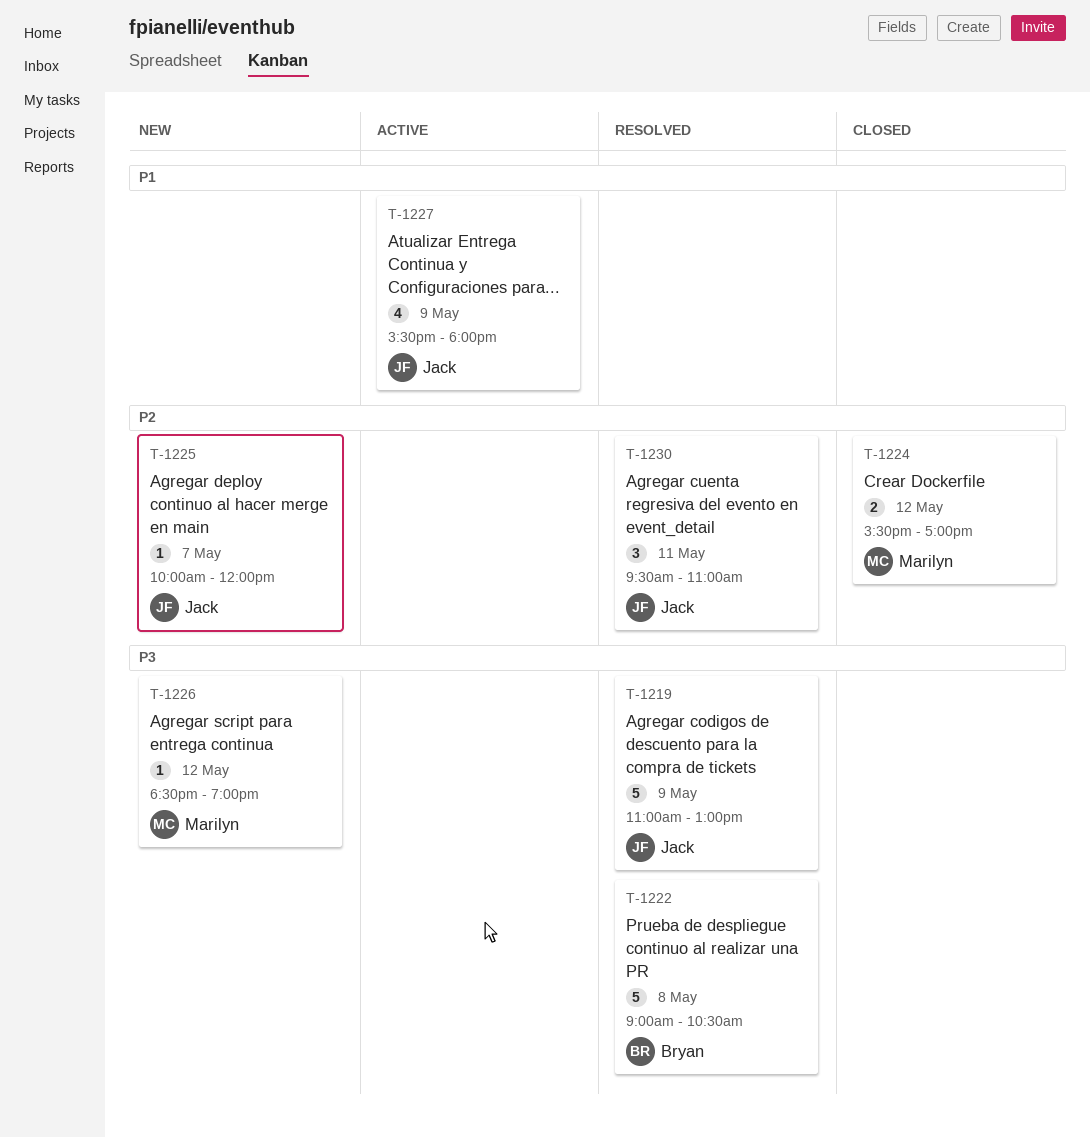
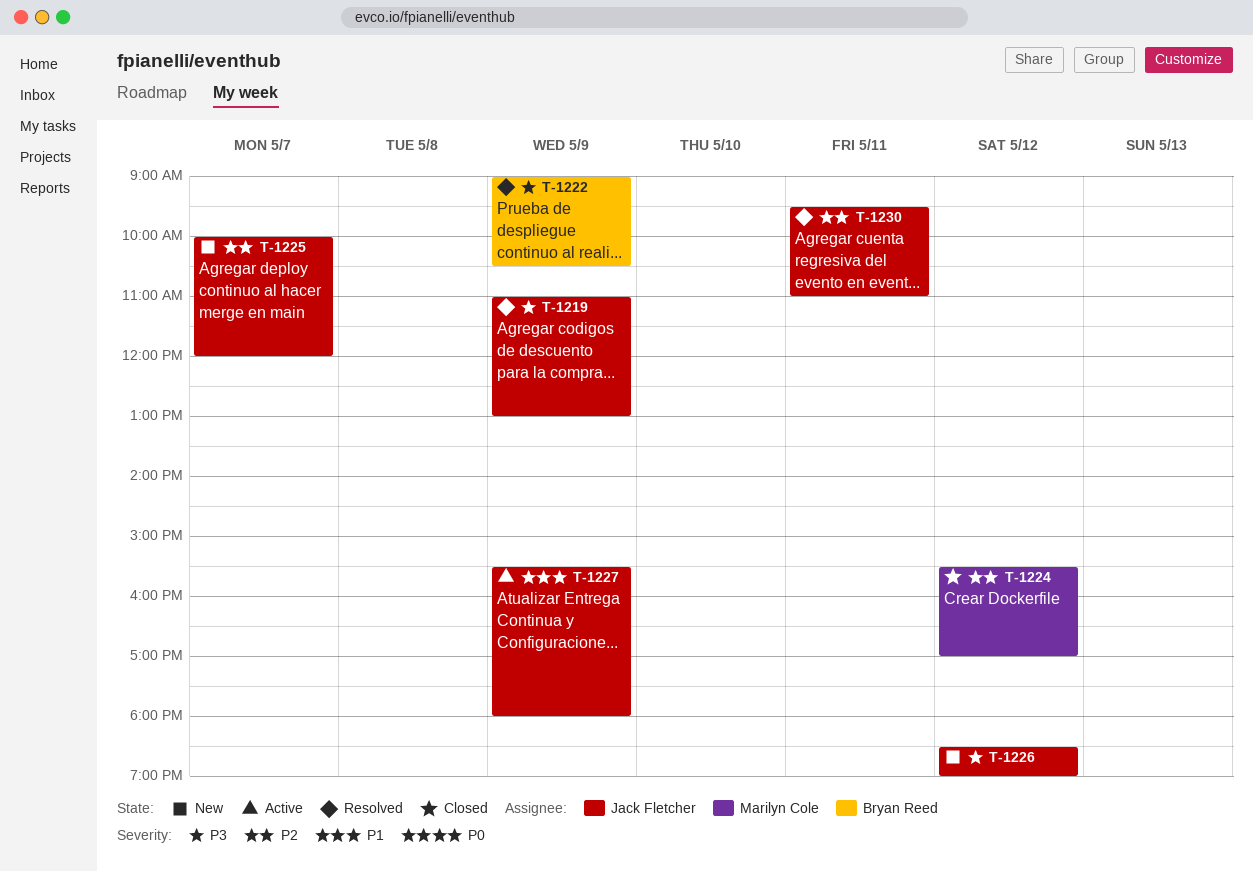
T-1222, day: May 8 -> May 9
T-1226, owner: Marilyn Cole -> Jack Fletcher

